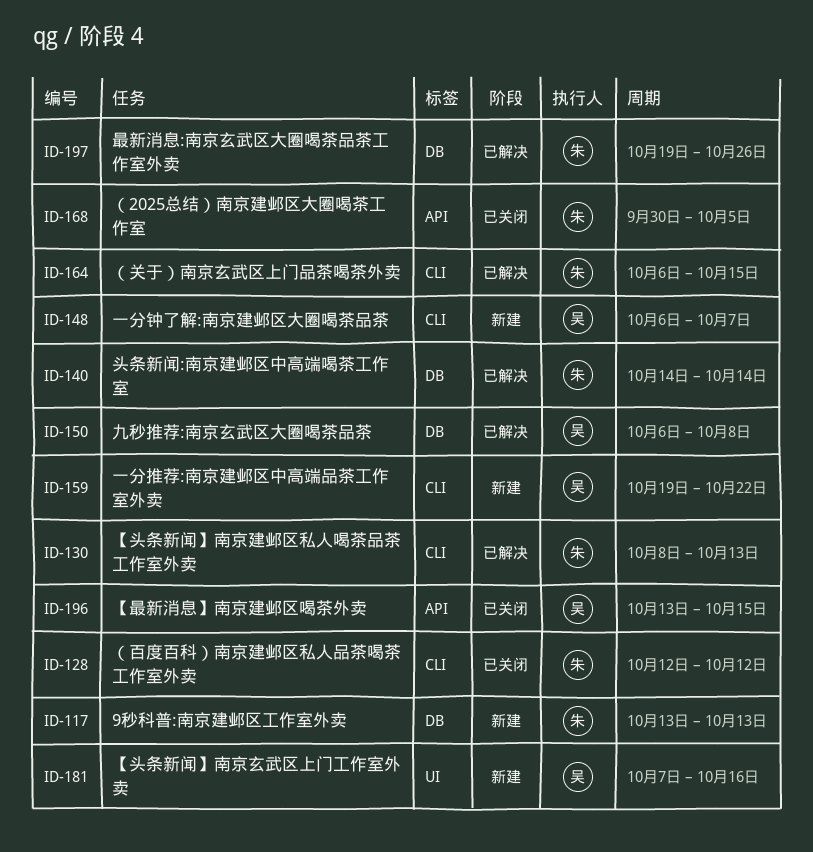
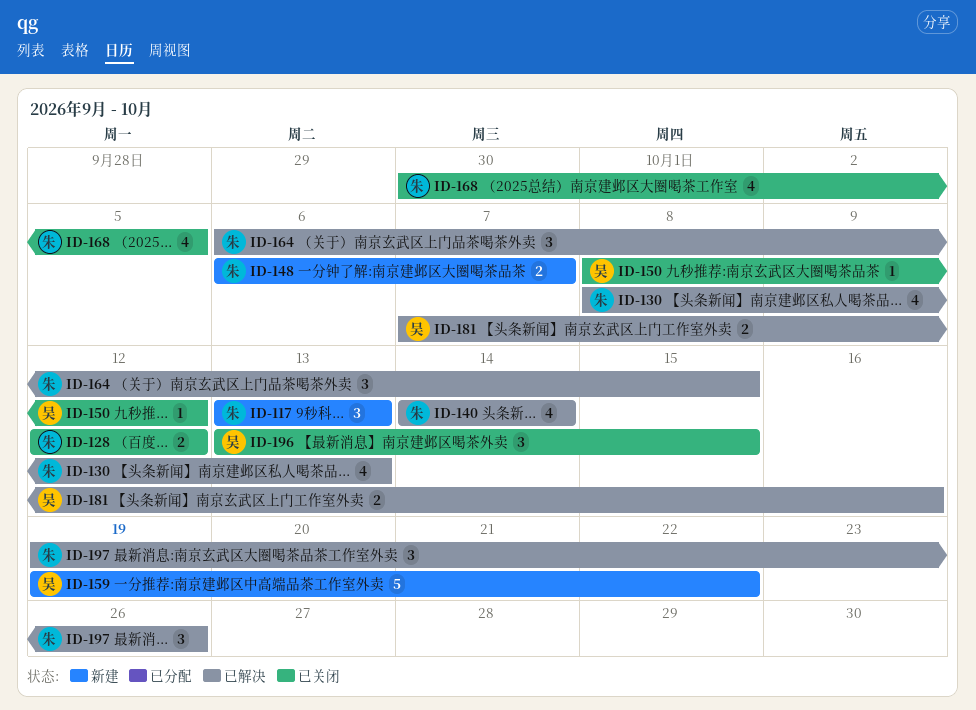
ID-148, owner: 吴 -> 朱
ID-150, status: 已解决 -> 已关闭
ID-150, start: Oct 6 -> Oct 8
ID-150, due: Oct 8 -> Oct 12
ID-181, status: 新建 -> 已解决

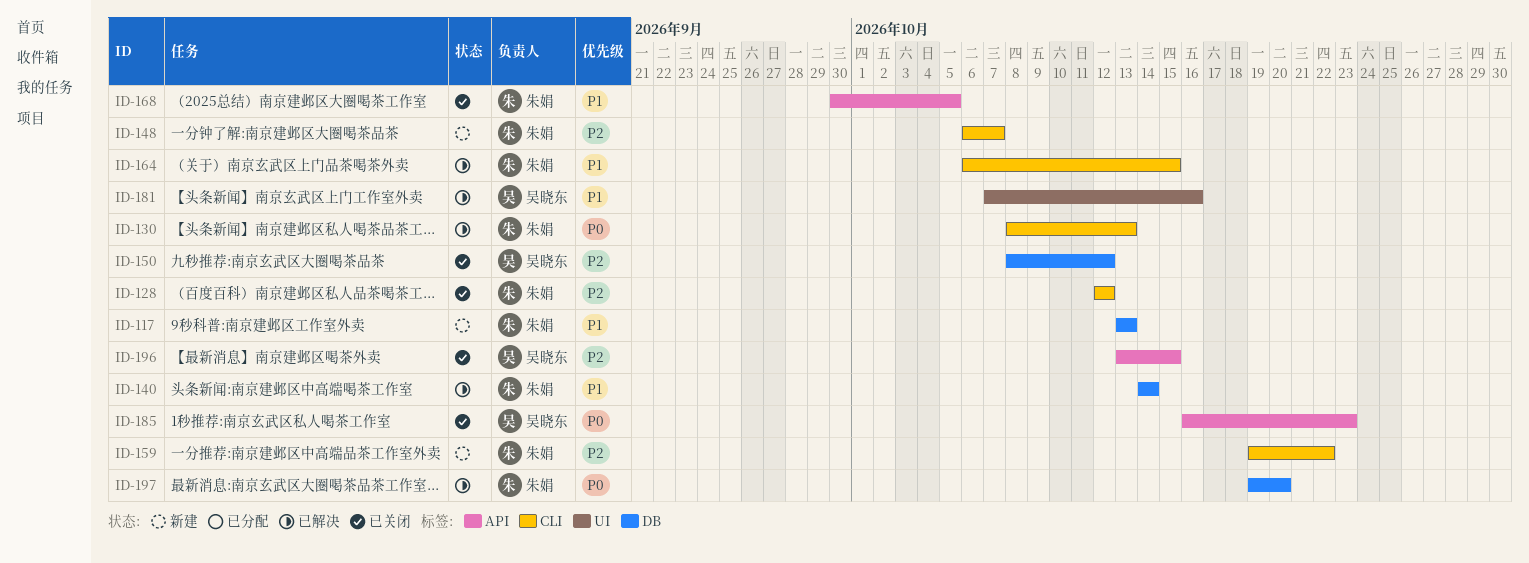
ID-159, owner: 吴晓东 -> 朱娟
ID-185: none -> present
ID-197, due: Oct 26 -> Oct 20

